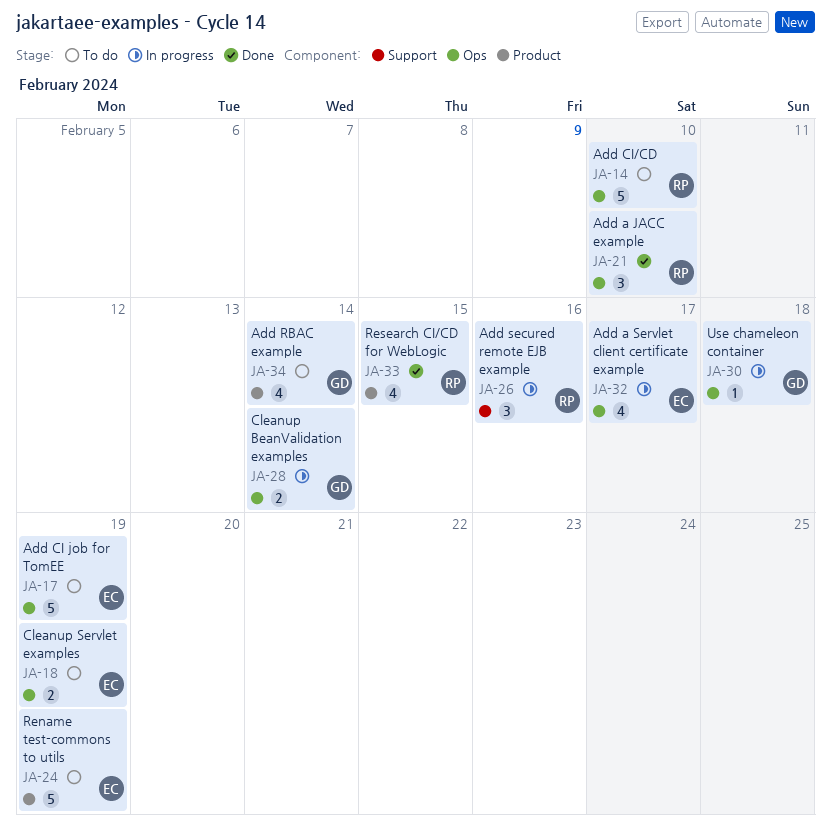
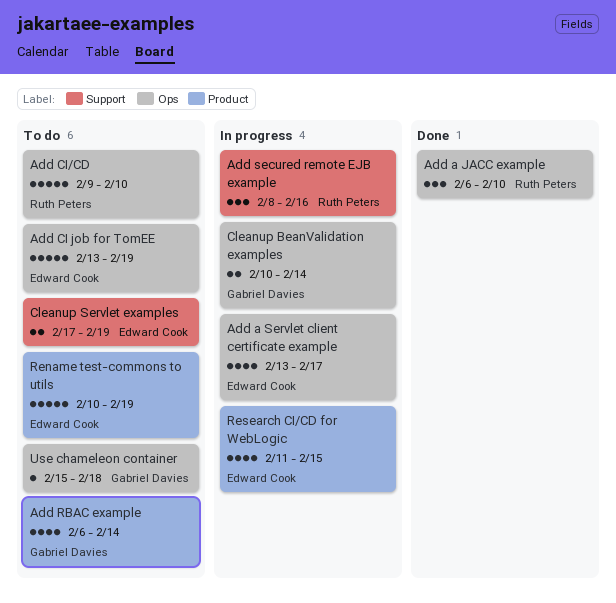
Cleanup Servlet examples, label: Ops -> Support
Research CI/CD for WebLogic, status: Done -> In progress
Research CI/CD for WebLogic, owner: Ruth Peters -> Edward Cook
Use chameleon container, status: In progress -> To do

